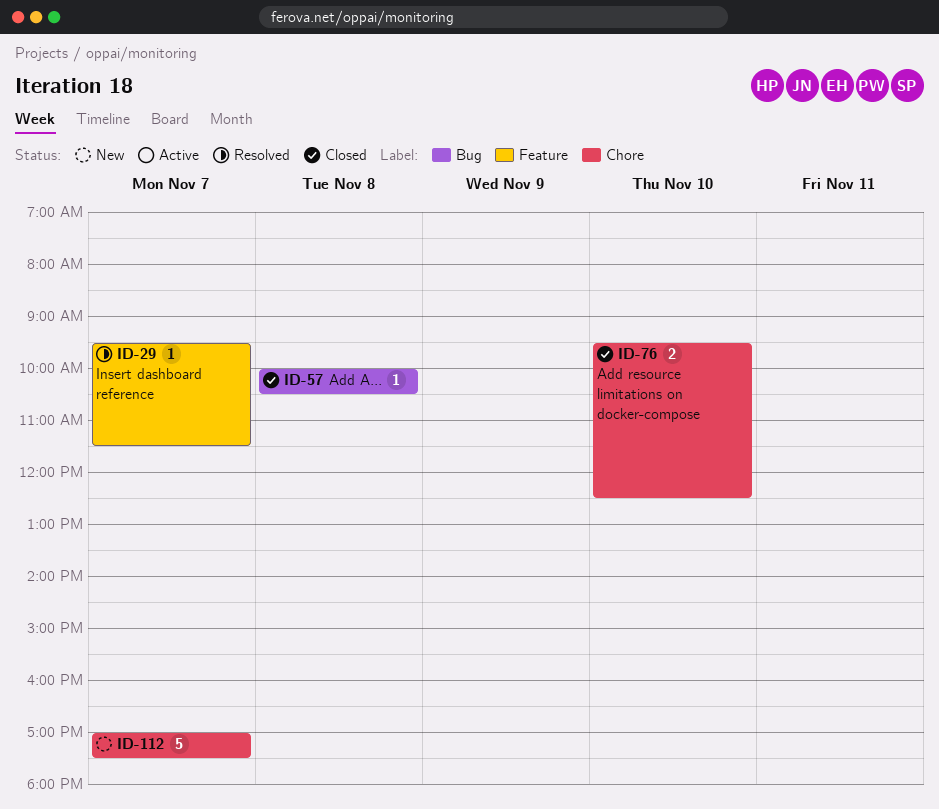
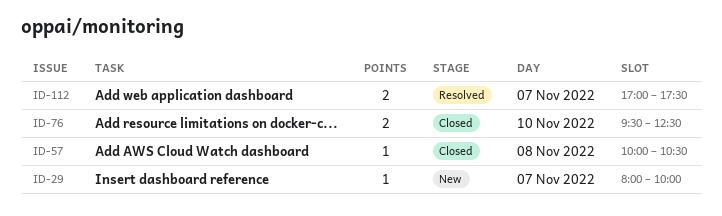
ID-29, status: Resolved -> New
ID-29, begins: 09:30 -> 08:00
ID-29, ends: 11:30 -> 10:00
ID-112, status: New -> Resolved
ID-112, estimate: 5 -> 2

